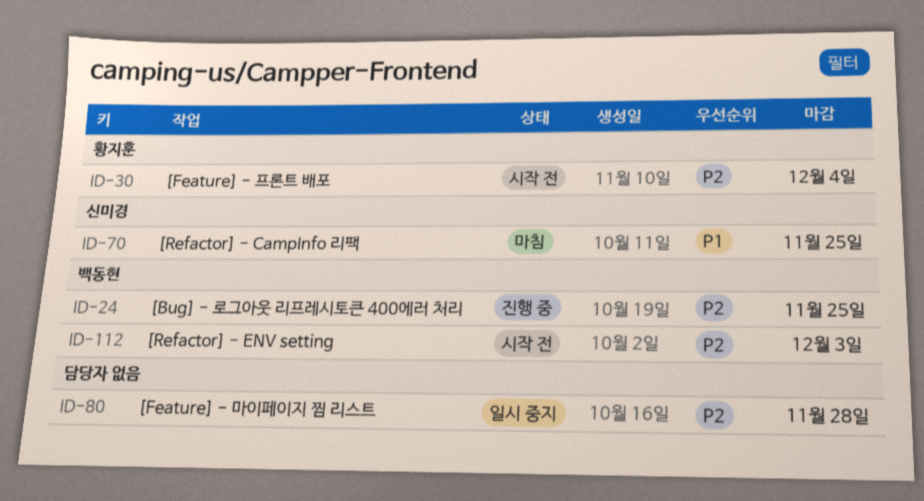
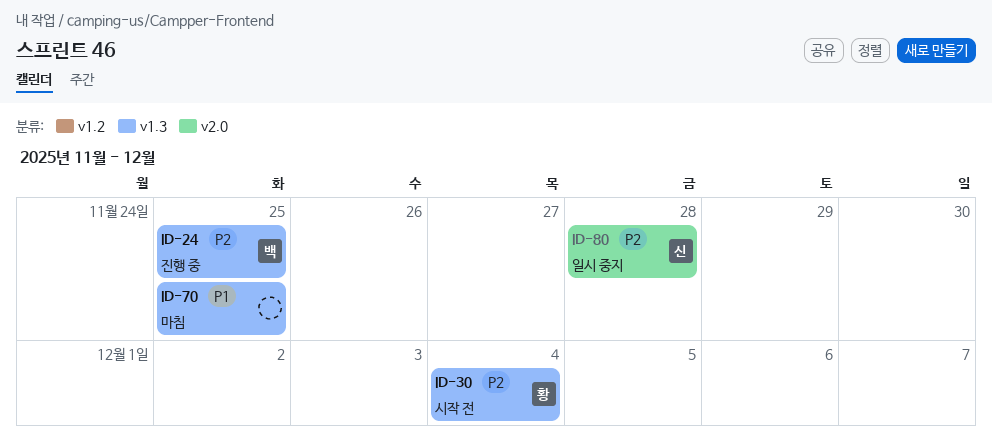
ID-70, owner: 신미경 -> none
ID-80, owner: none -> 신미경
ID-112: present -> none

